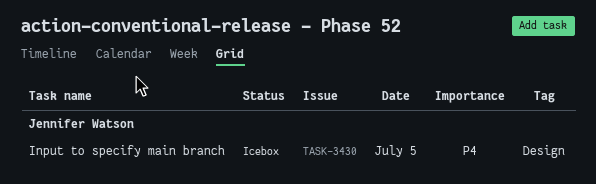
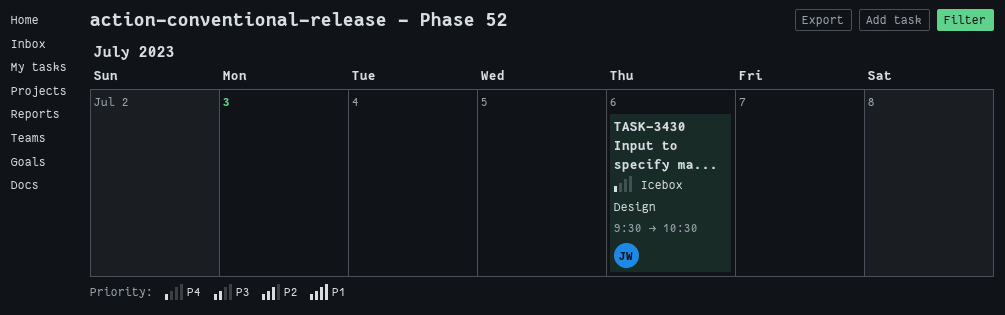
TASK-3430, day: Jul 5 -> Jul 6

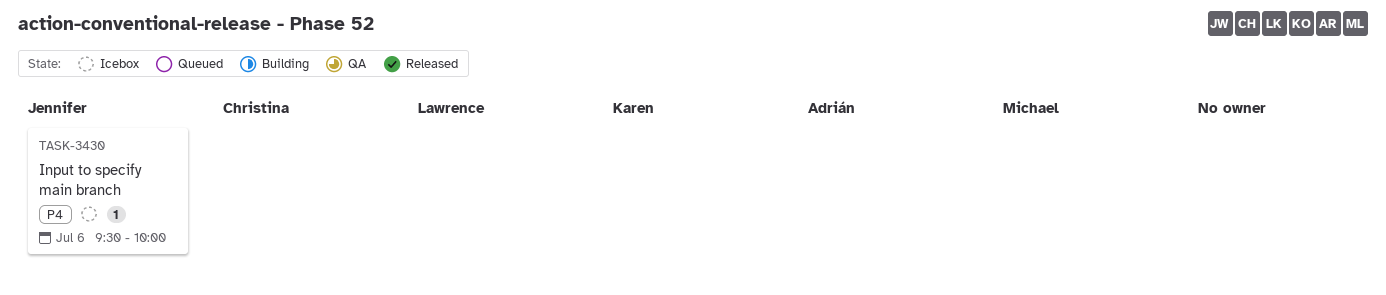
TASK-3430, ends: 10:30 -> 10:00

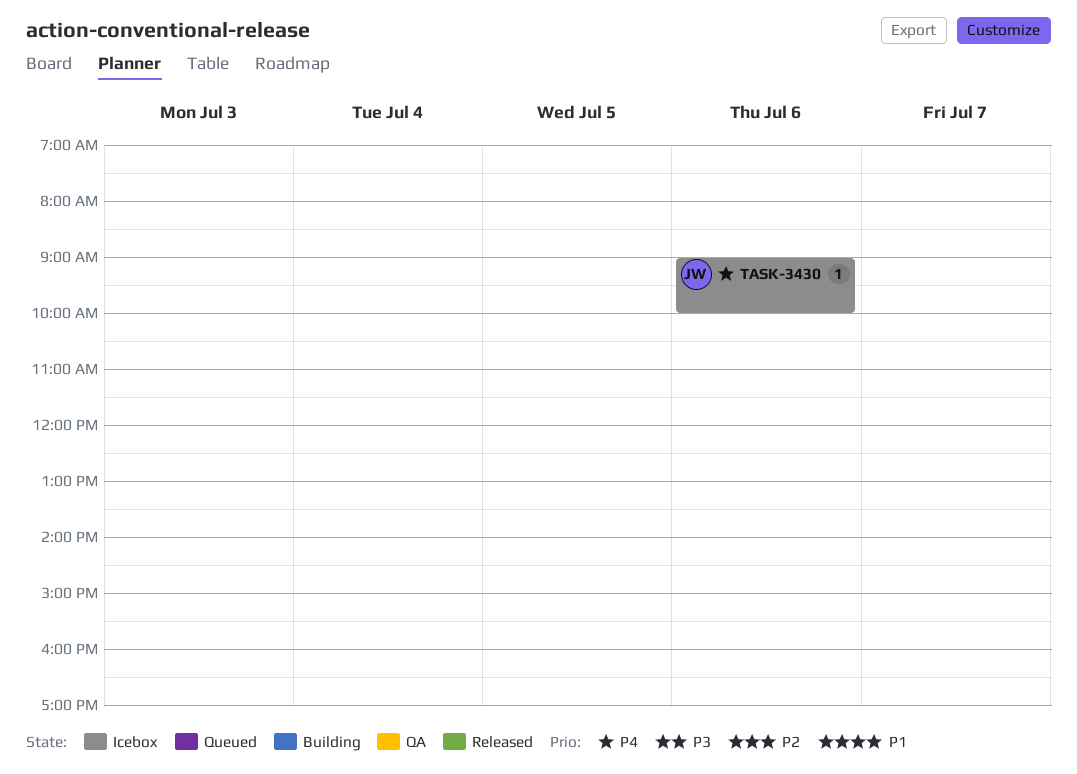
TASK-3430, begins: 09:30 -> 09:00

